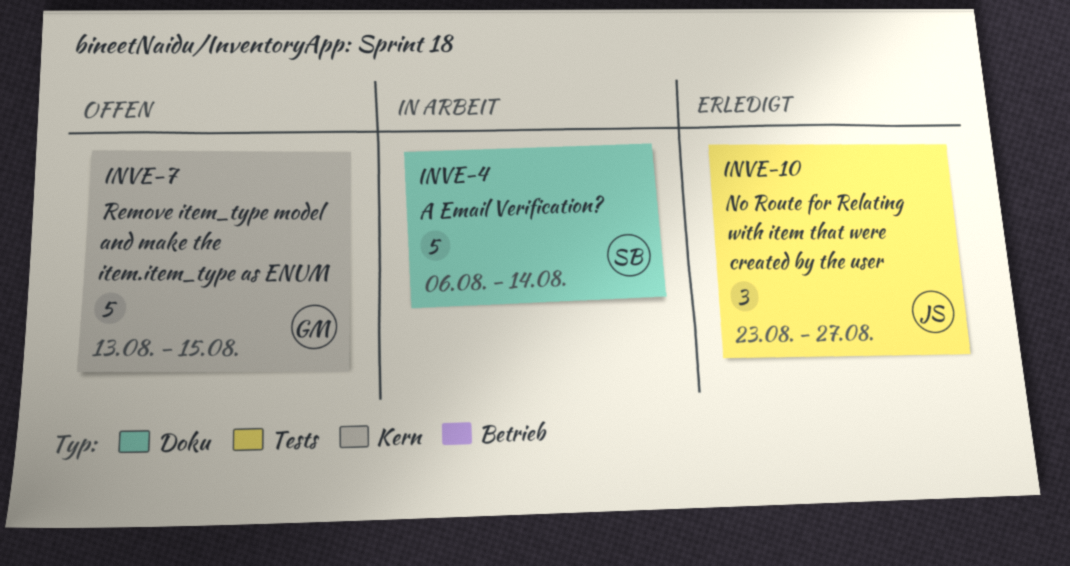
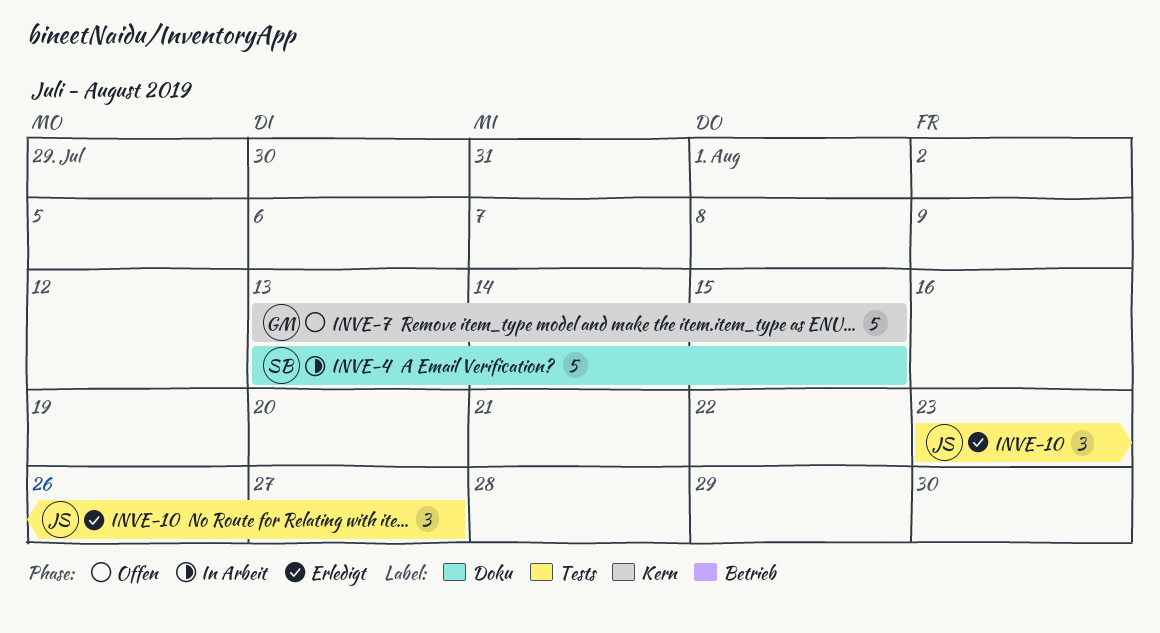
INVE-4, start: Aug 6 -> Aug 13
INVE-4, due: Aug 14 -> Aug 15

